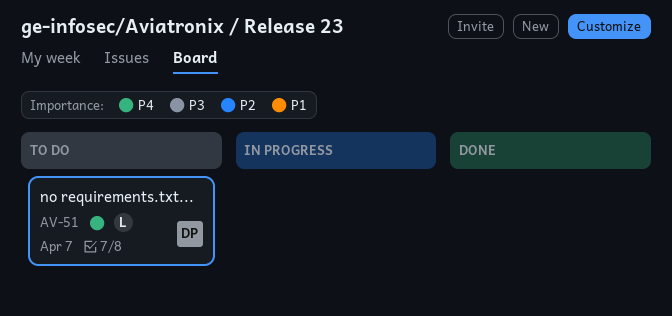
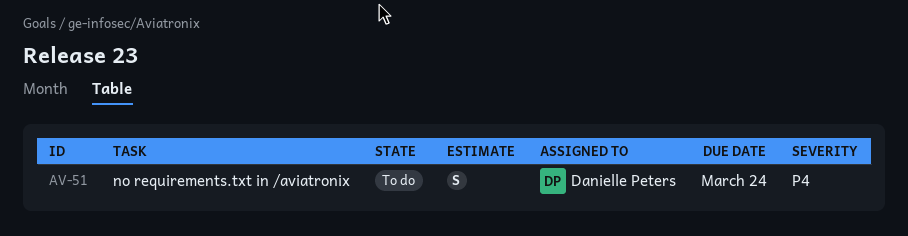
AV-51, estimate: L -> S
AV-51, due: Apr 7 -> Mar 24

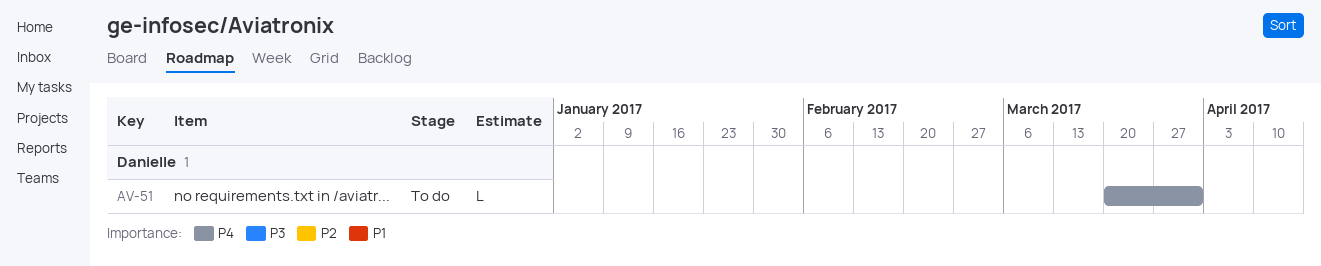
AV-51, estimate: S -> L
AV-51, due: Mar 24 -> Mar 31

